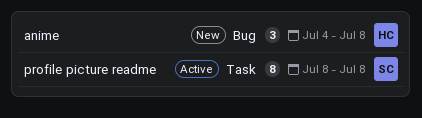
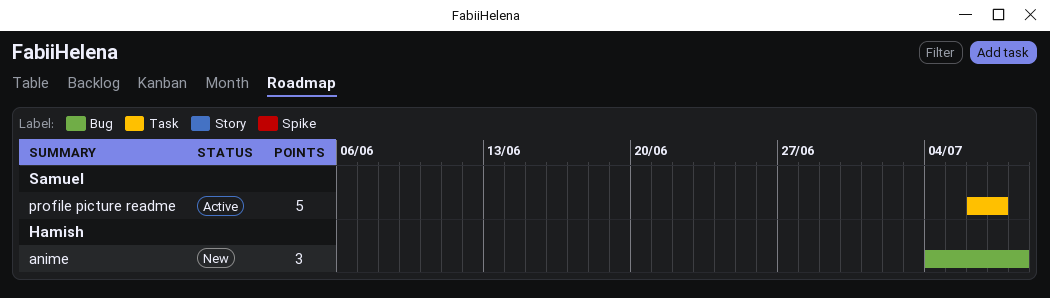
profile picture readme, estimate: 8 -> 5
profile picture readme, start: Jul 8 -> Jul 6
profile picture readme, due: Jul 8 -> Jul 7

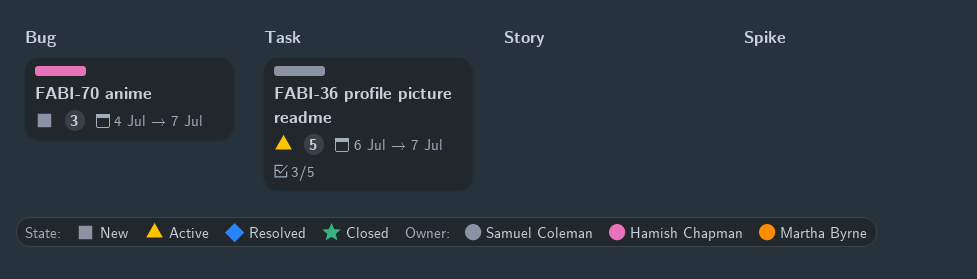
anime, due: Jul 8 -> Jul 7

